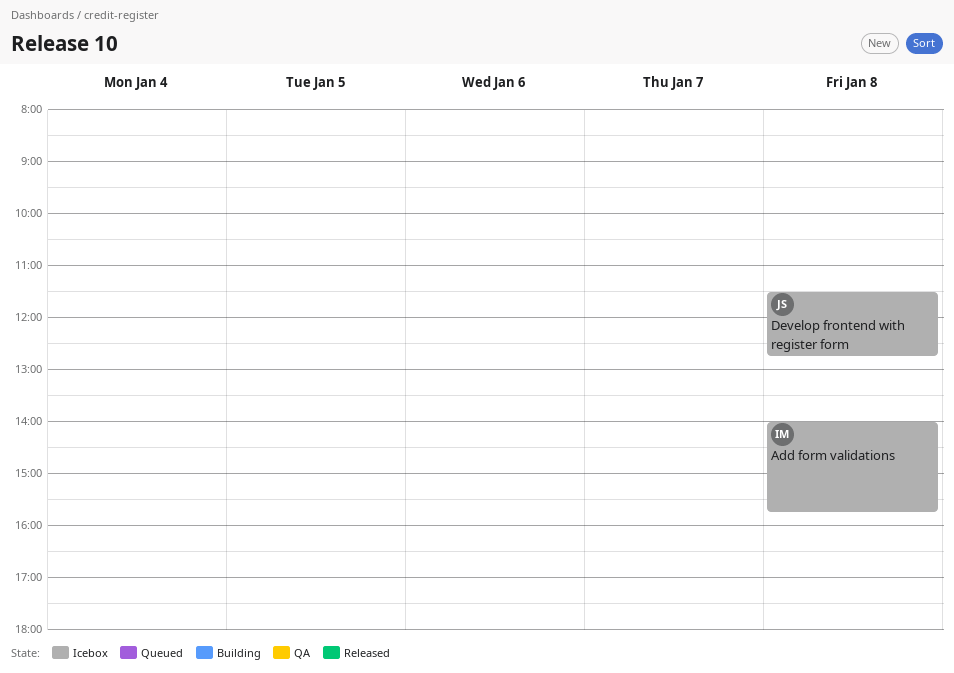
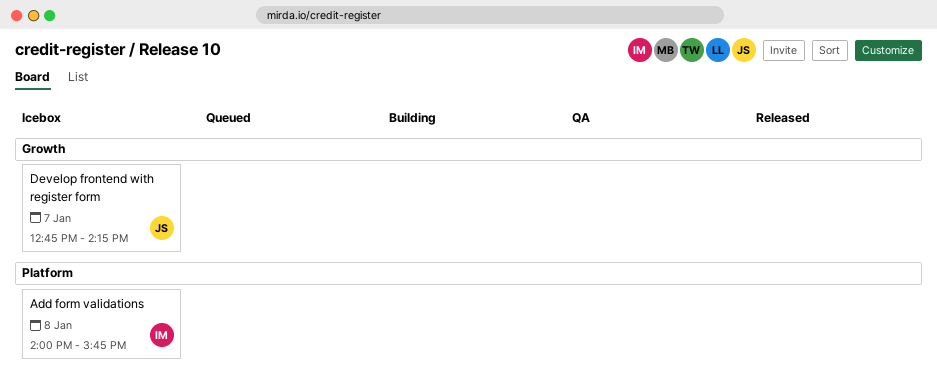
Develop frontend with register form, day: Jan 8 -> Jan 7
Develop frontend with register form, begins: 11:30 -> 12:45
Develop frontend with register form, ends: 12:45 -> 14:15

